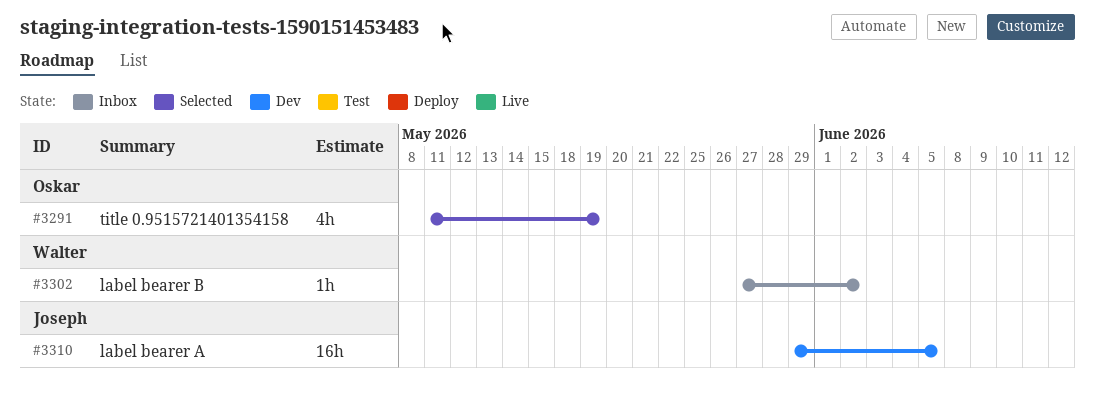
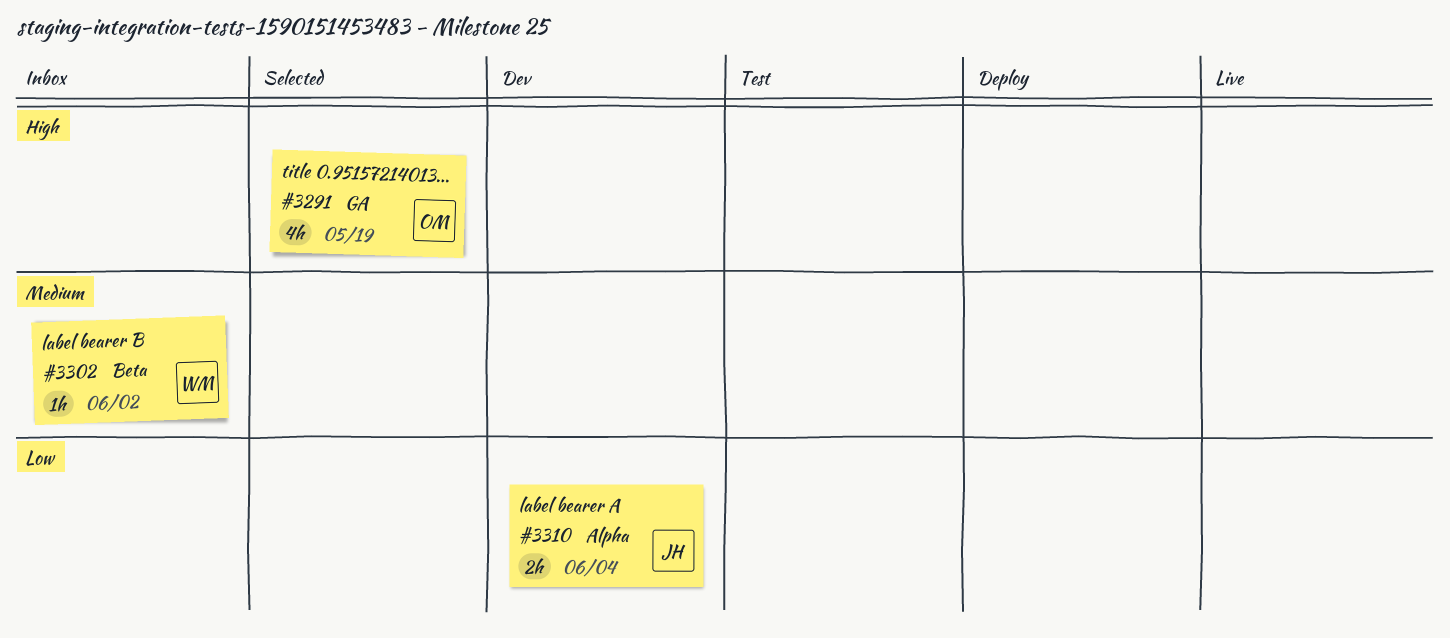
#3310, estimate: 16h -> 2h
#3310, due: Jun 5 -> Jun 4

